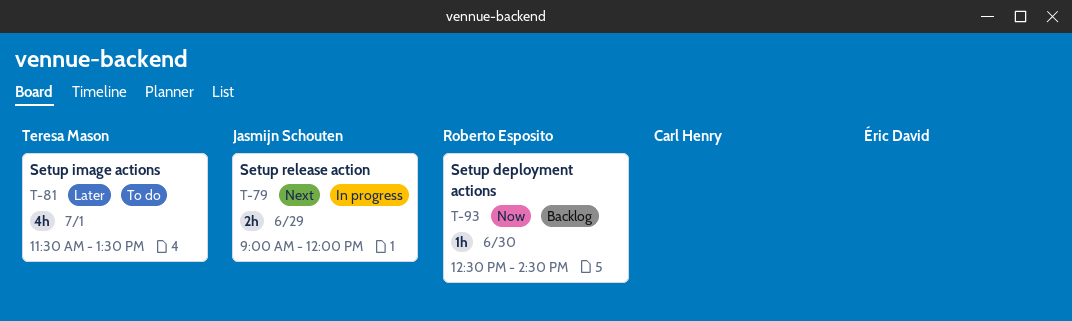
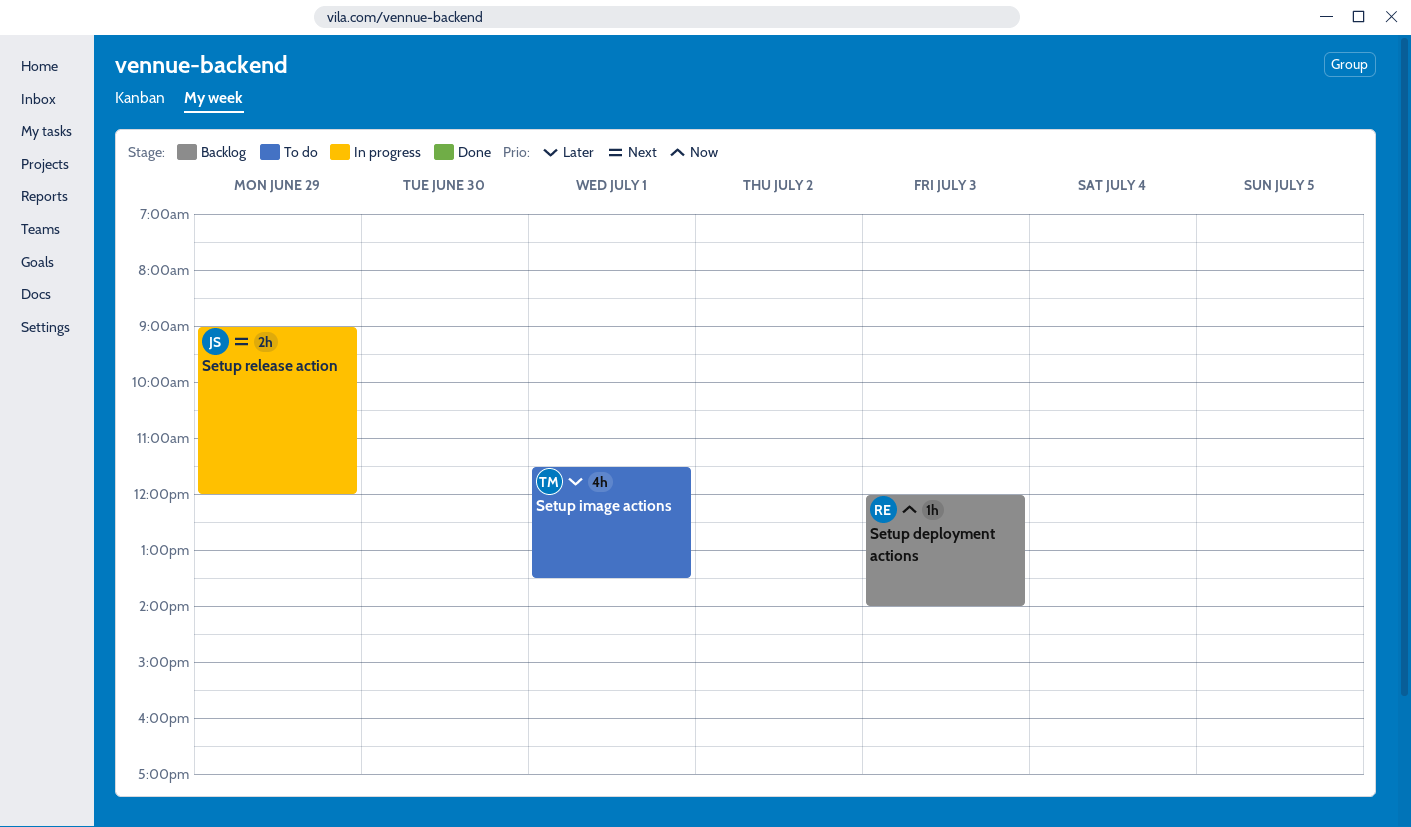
Setup deployment actions, day: Jun 30 -> Jul 3
Setup deployment actions, begins: 12:30 -> 12:00
Setup deployment actions, ends: 14:30 -> 14:00

